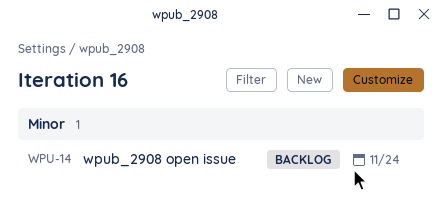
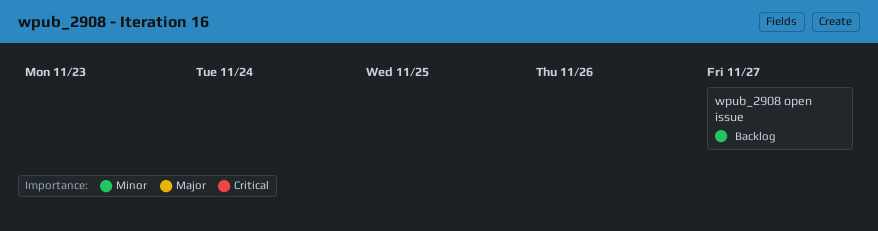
wpub_2908 open issue, due: Nov 24 -> Nov 27

